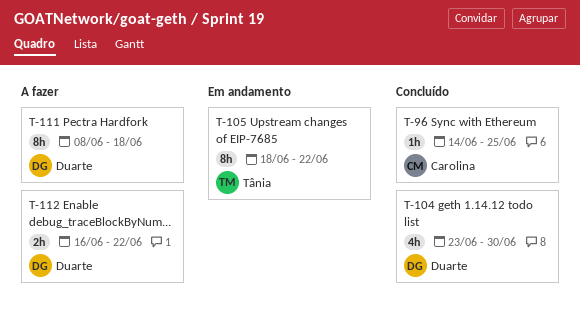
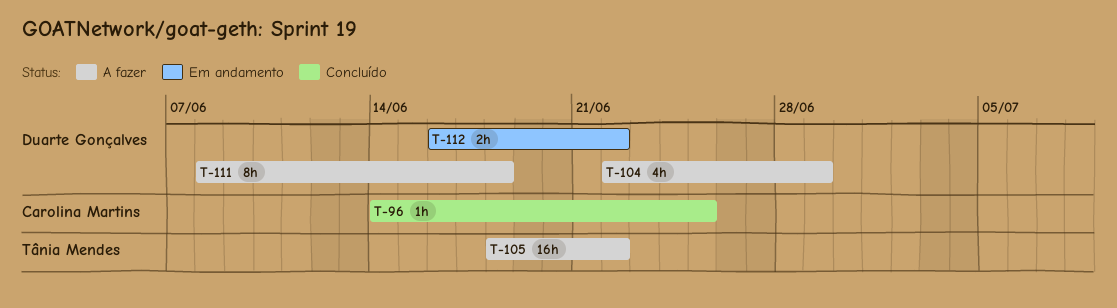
T-104, status: Concluído -> A fazer
T-104, start: Jun 23 -> Jun 22
T-104, due: Jun 30 -> Jun 29
T-105, status: Em andamento -> A fazer
T-105, estimate: 8h -> 16h
T-112, status: A fazer -> Em andamento

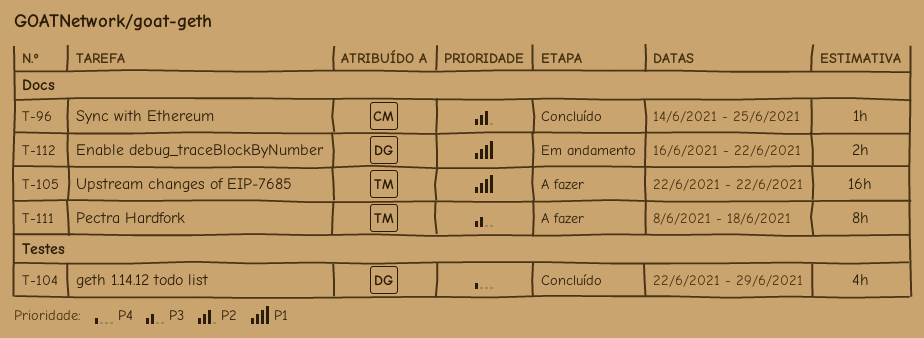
T-104, status: A fazer -> Concluído
T-105, start: Jun 18 -> Jun 22
T-111, owner: Duarte Gonçalves -> Tânia Mendes

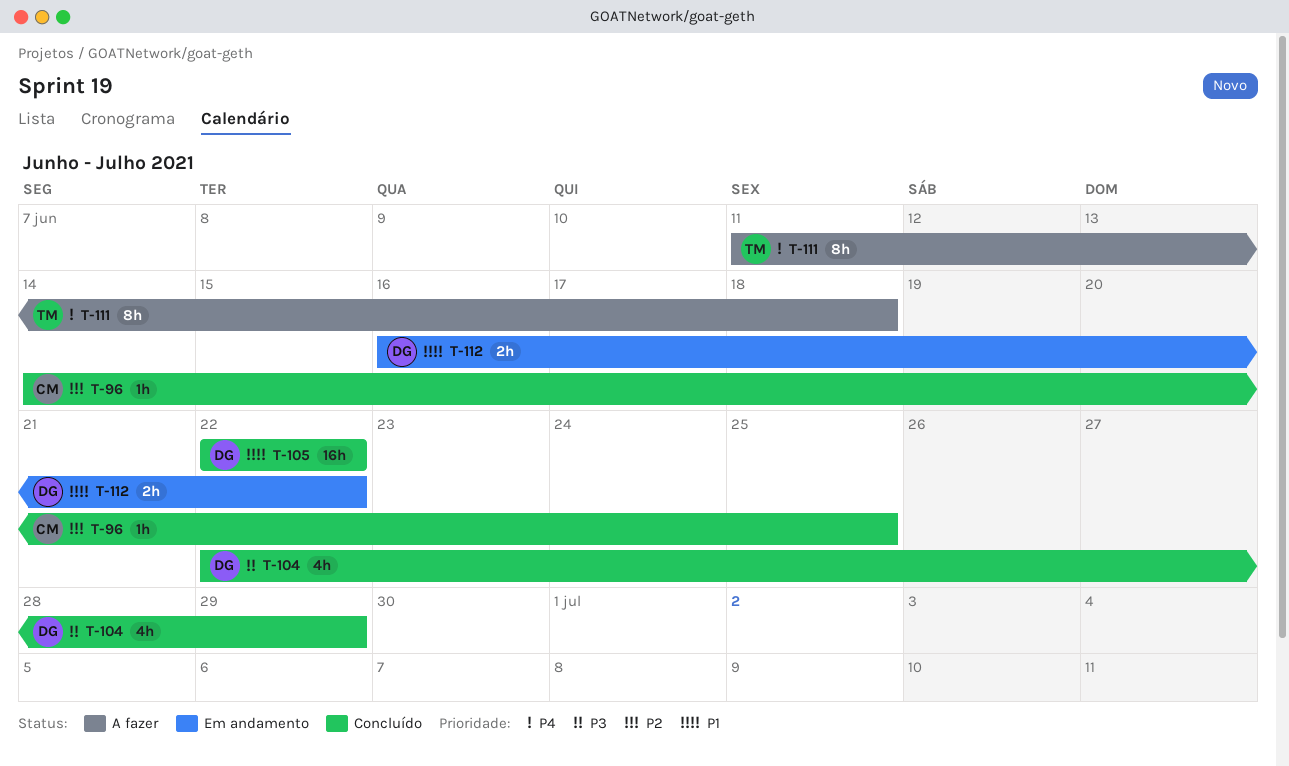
T-104, priority: P4 -> P3
T-105, status: A fazer -> Concluído
T-105, owner: TM -> DG
T-111, priority: P3 -> P4
T-111, start: Jun 8 -> Jun 11

